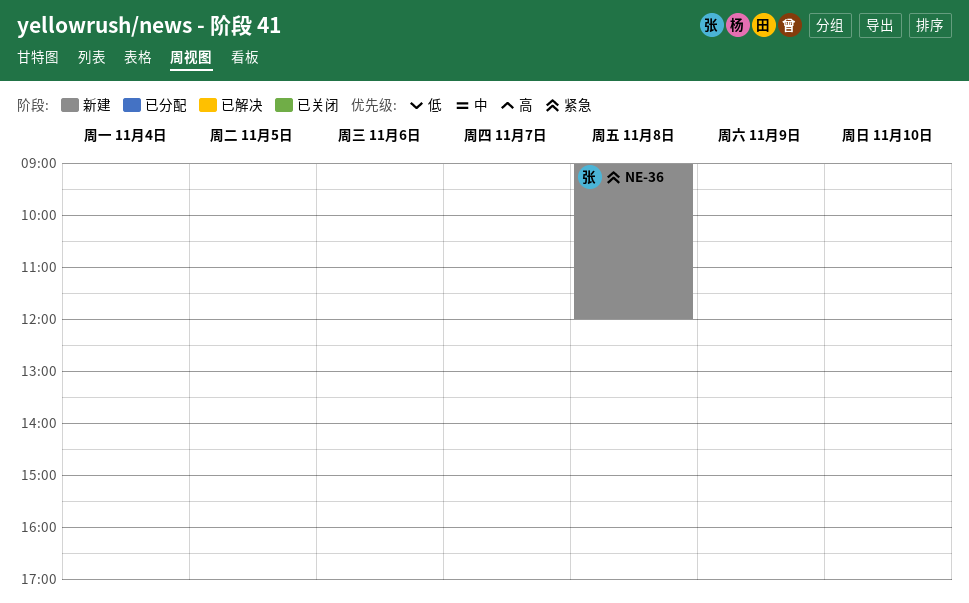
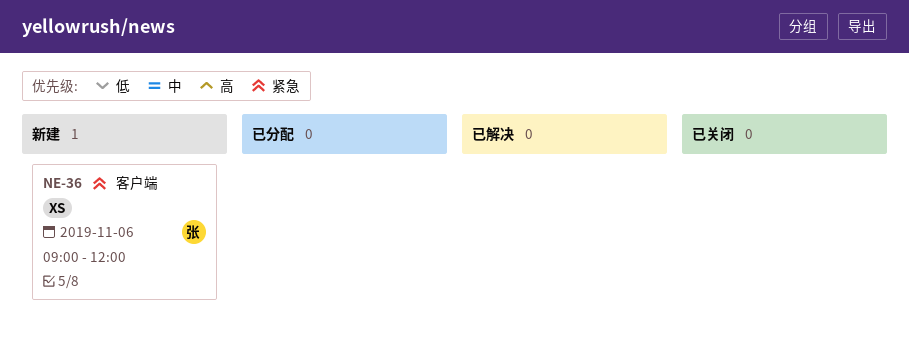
NE-36, day: Nov 8 -> Nov 6

